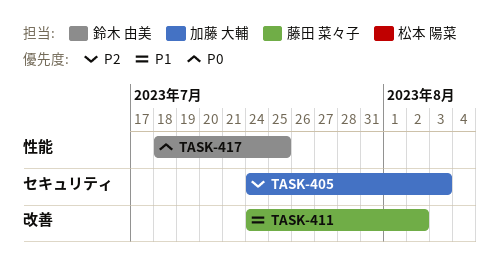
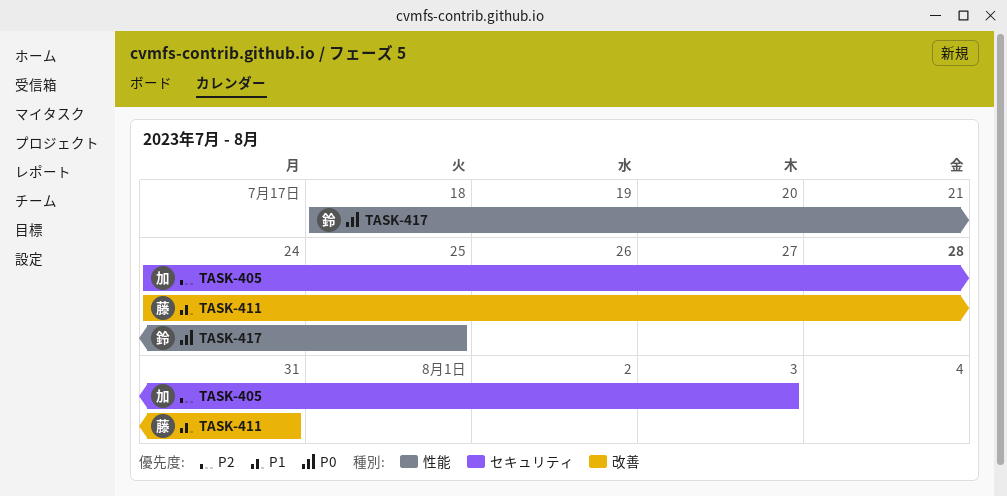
TASK-411, due: Aug 2 -> Jul 31

